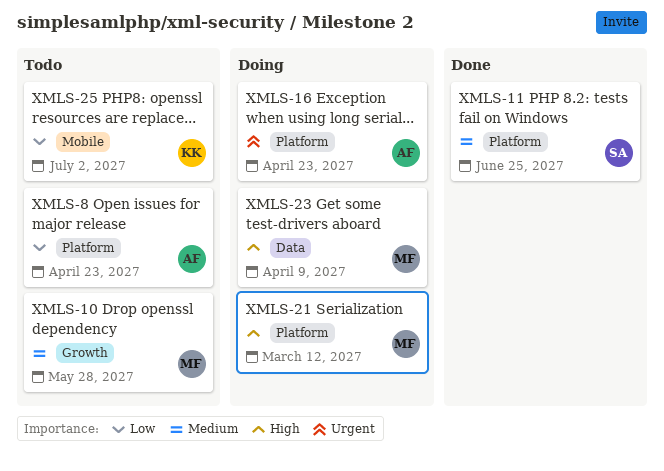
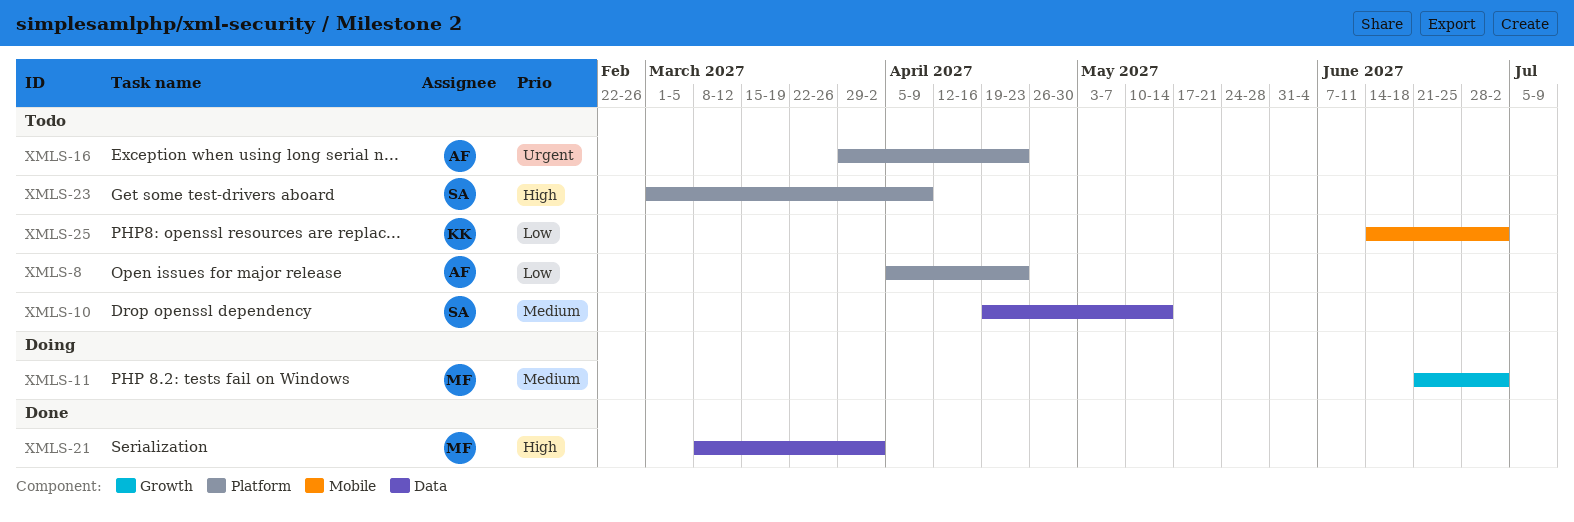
XMLS-10, owner: MF -> SA
XMLS-10, label: Growth -> Data
XMLS-10, due: May 28 -> May 14
XMLS-11, status: Done -> Doing
XMLS-11, owner: SA -> MF
XMLS-11, label: Platform -> Growth
XMLS-11, due: Jun 25 -> Jul 2
XMLS-16, status: Doing -> Todo
XMLS-21, status: Doing -> Done
XMLS-21, label: Platform -> Data
XMLS-21, due: Mar 12 -> Apr 2
XMLS-23, status: Doing -> Todo
XMLS-23, owner: MF -> SA
XMLS-23, label: Data -> Platform

